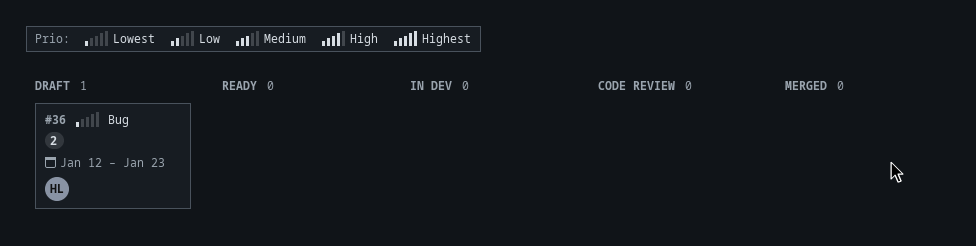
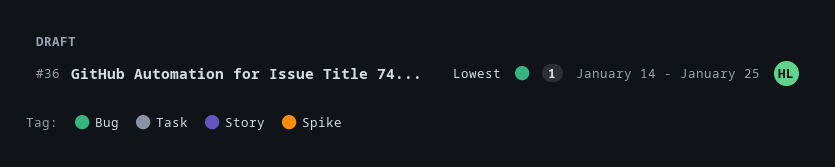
#36, estimate: 2 -> 1
#36, start: Jan 12 -> Jan 14
#36, due: Jan 23 -> Jan 25

